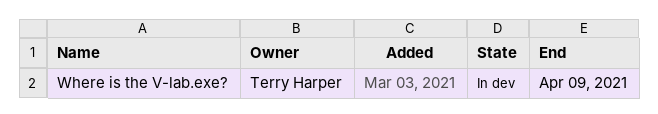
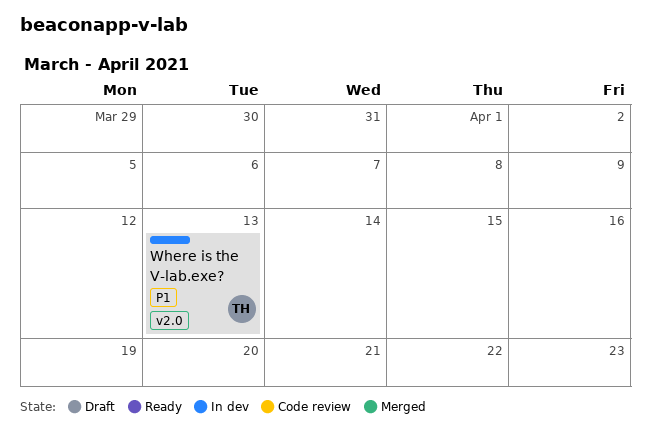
Where is the V-lab.exe?, due: Apr 9 -> Apr 13

